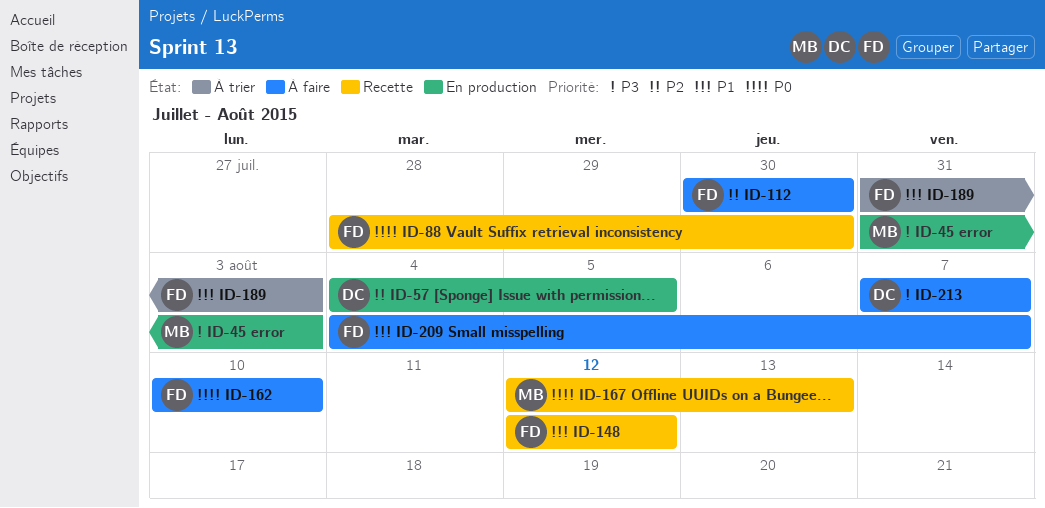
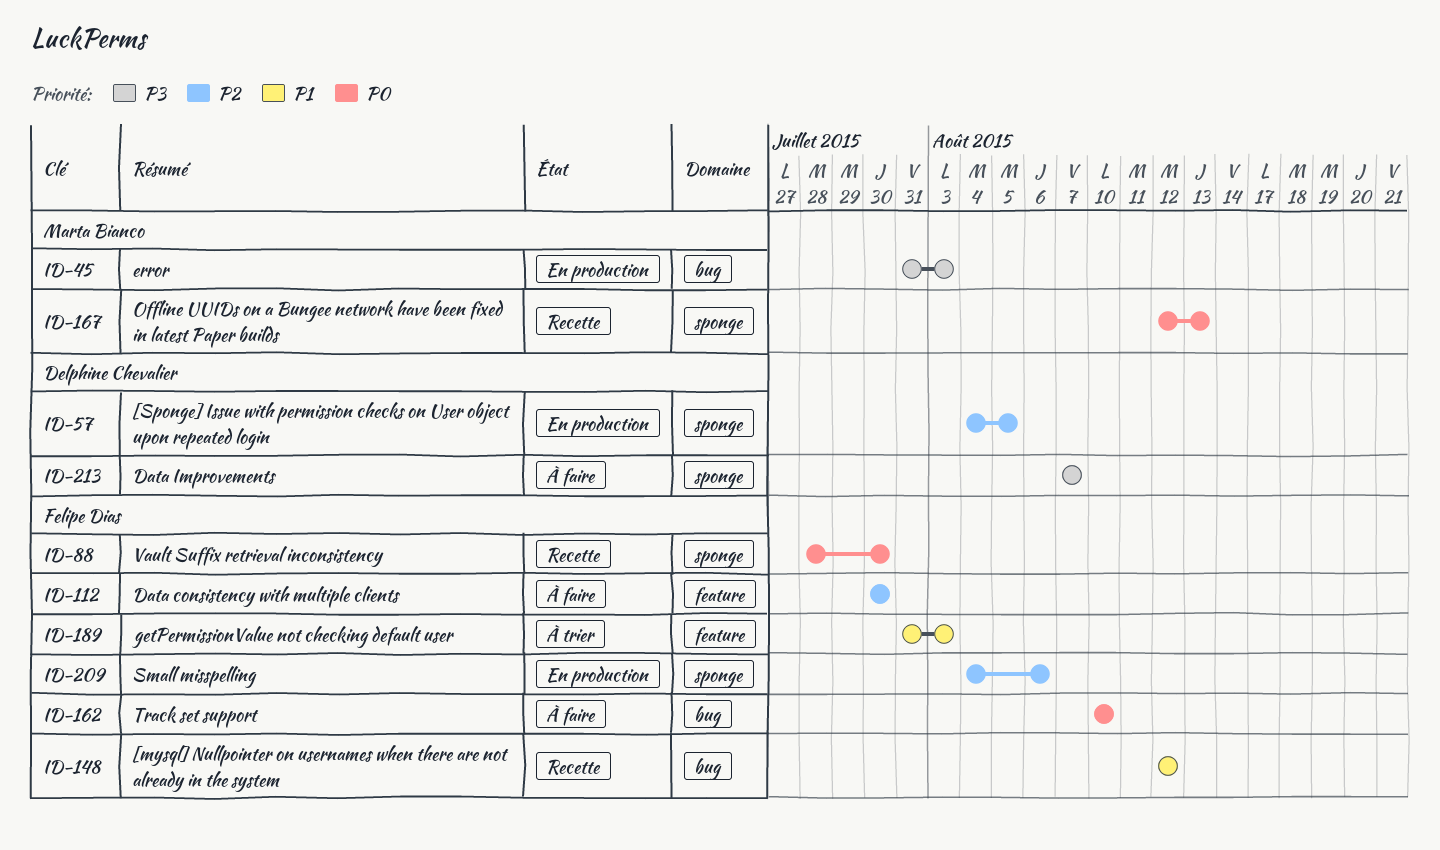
ID-209, status: À faire -> En production
ID-209, priority: P1 -> P2
ID-209, due: Aug 7 -> Aug 6

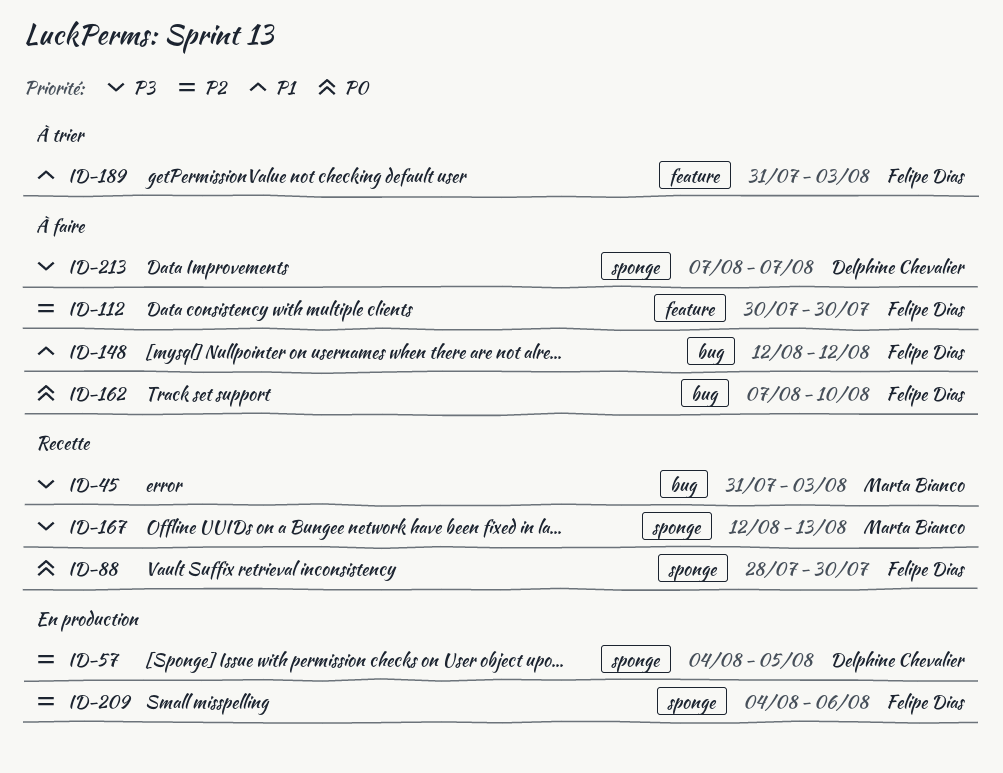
ID-45, status: En production -> Recette
ID-148, status: Recette -> À faire
ID-162, start: Aug 10 -> Aug 7
ID-167, priority: P0 -> P3

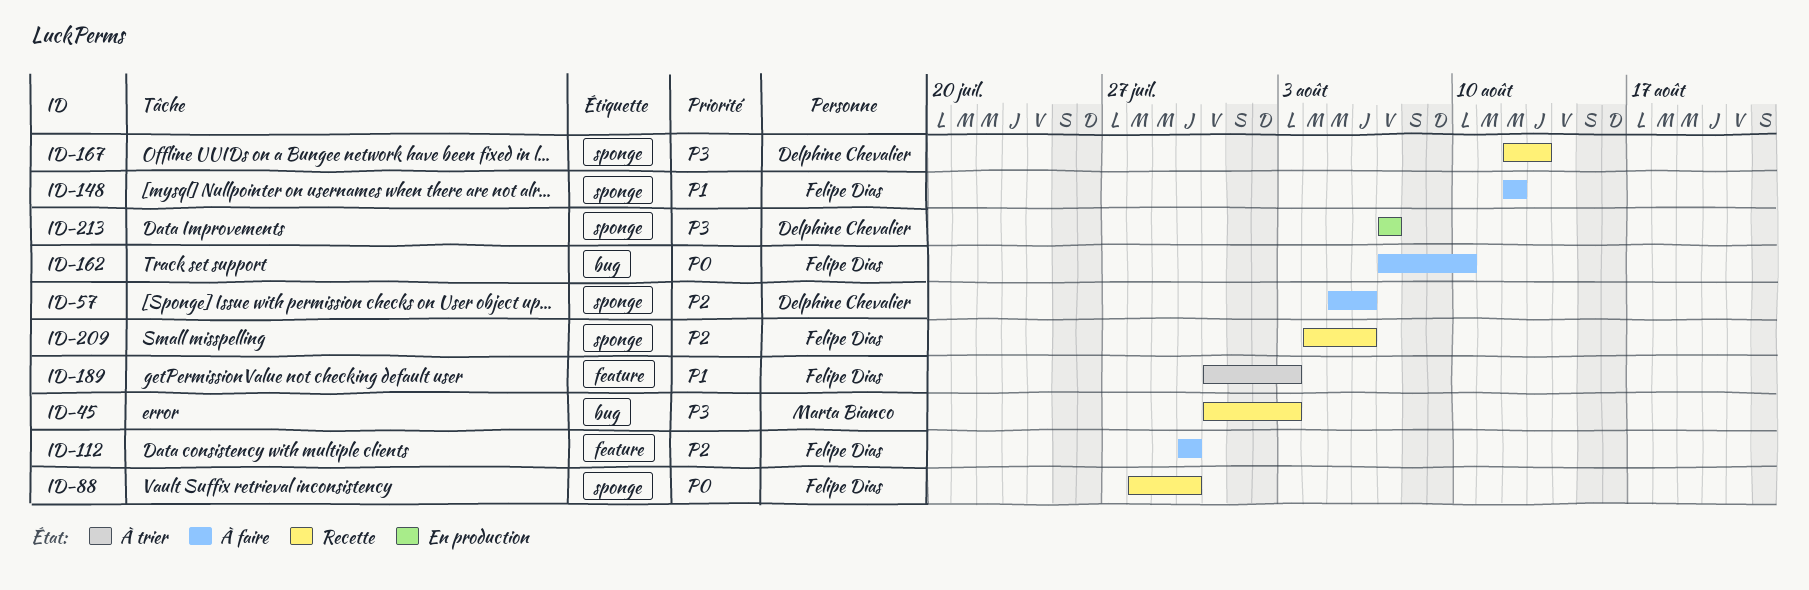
ID-57, status: En production -> À faire
ID-57, start: Aug 4 -> Aug 5
ID-57, due: Aug 5 -> Aug 6
ID-148, label: bug -> sponge
ID-167, owner: Marta Bianco -> Delphine Chevalier
ID-209, status: En production -> Recette
ID-213, status: À faire -> En production

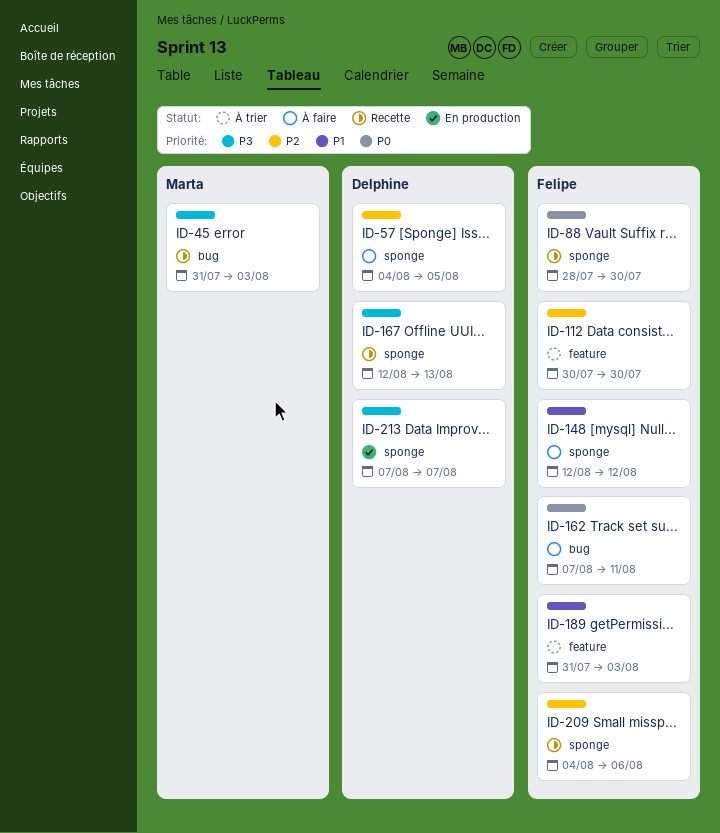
ID-57, start: Aug 5 -> Aug 4
ID-57, due: Aug 6 -> Aug 5
ID-112, status: À faire -> À trier
ID-162, due: Aug 10 -> Aug 11

